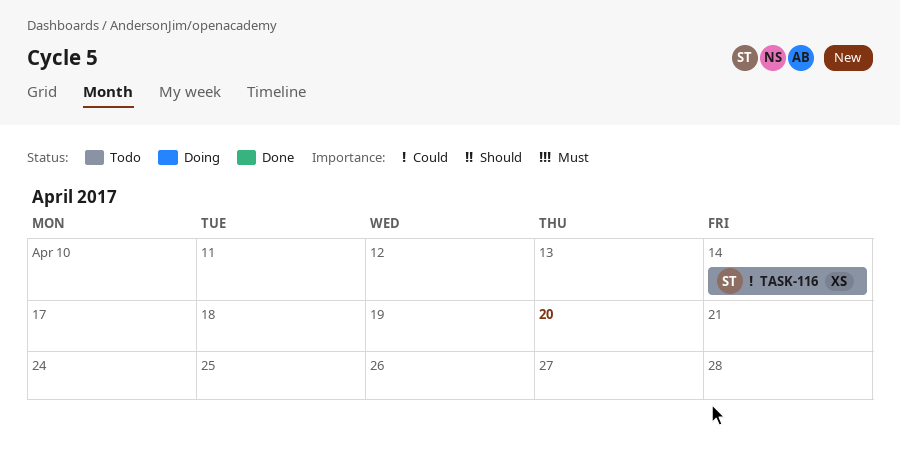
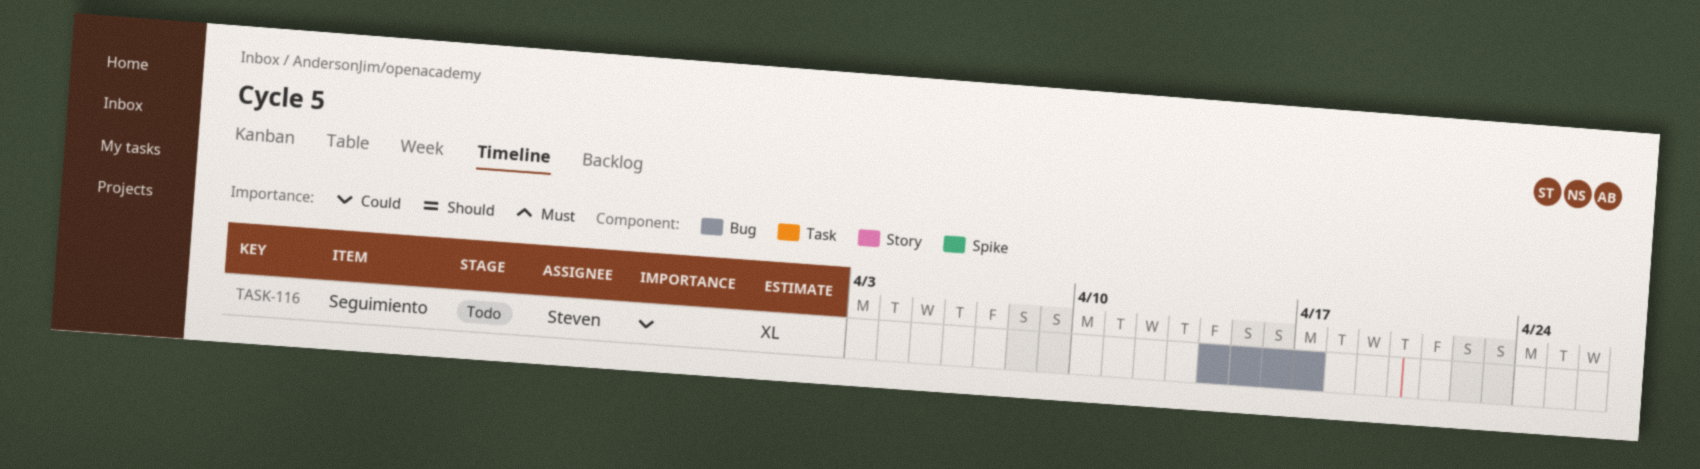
TASK-116, estimate: XS -> XL
TASK-116, due: Apr 14 -> Apr 17

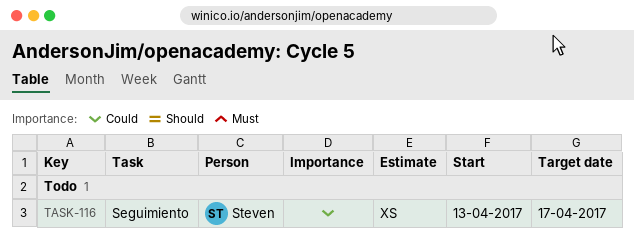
TASK-116, estimate: XL -> XS
TASK-116, start: Apr 14 -> Apr 13

